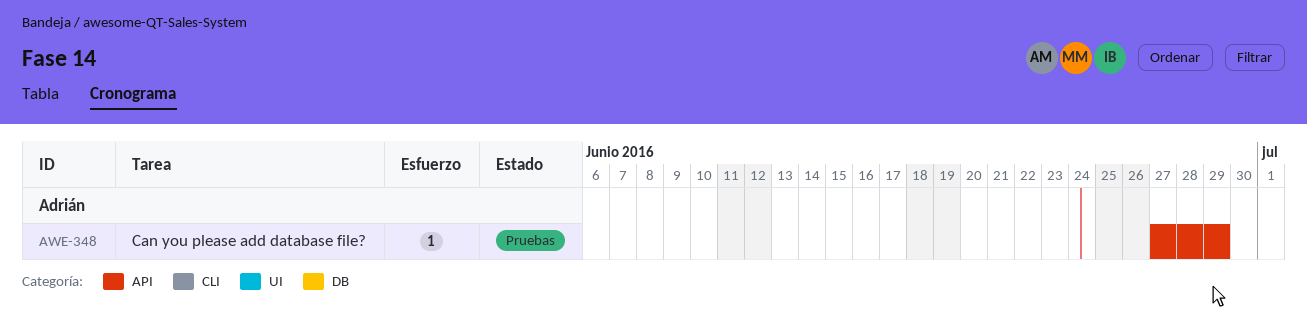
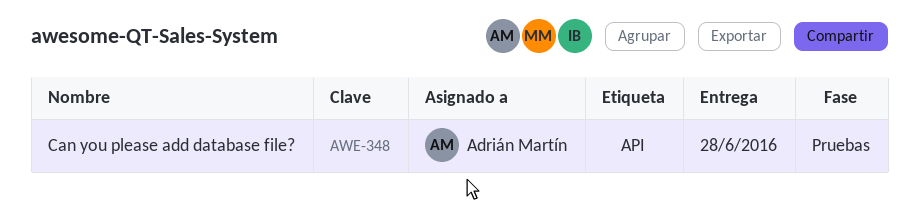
AWE-348, due: Jun 29 -> Jun 28

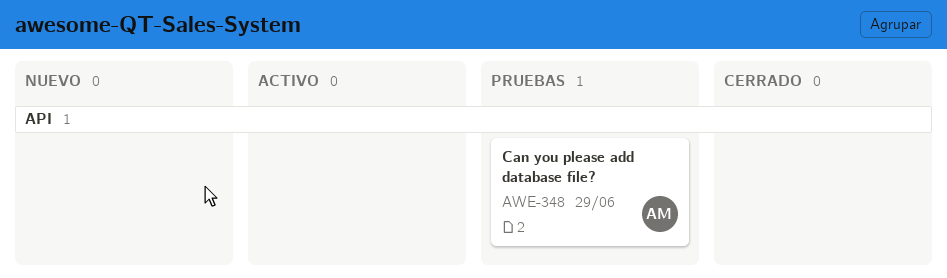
AWE-348, due: Jun 28 -> Jun 29

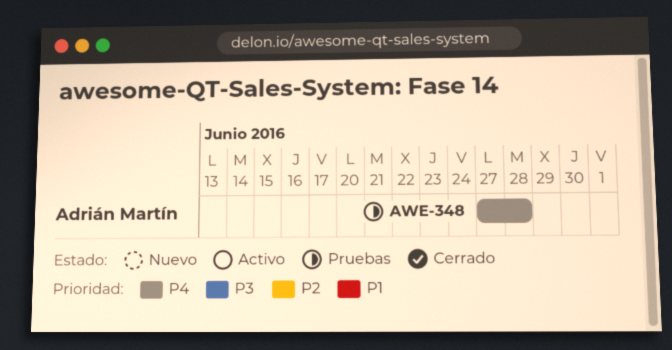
AWE-348, due: Jun 29 -> Jun 28

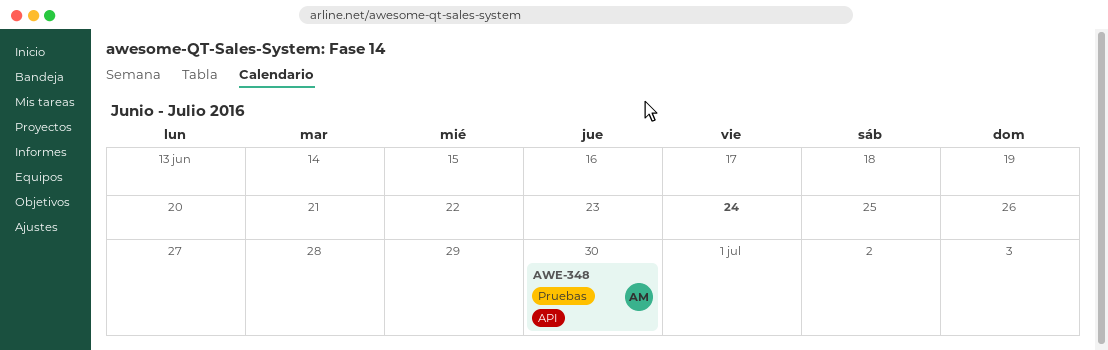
AWE-348, due: Jun 28 -> Jun 30

